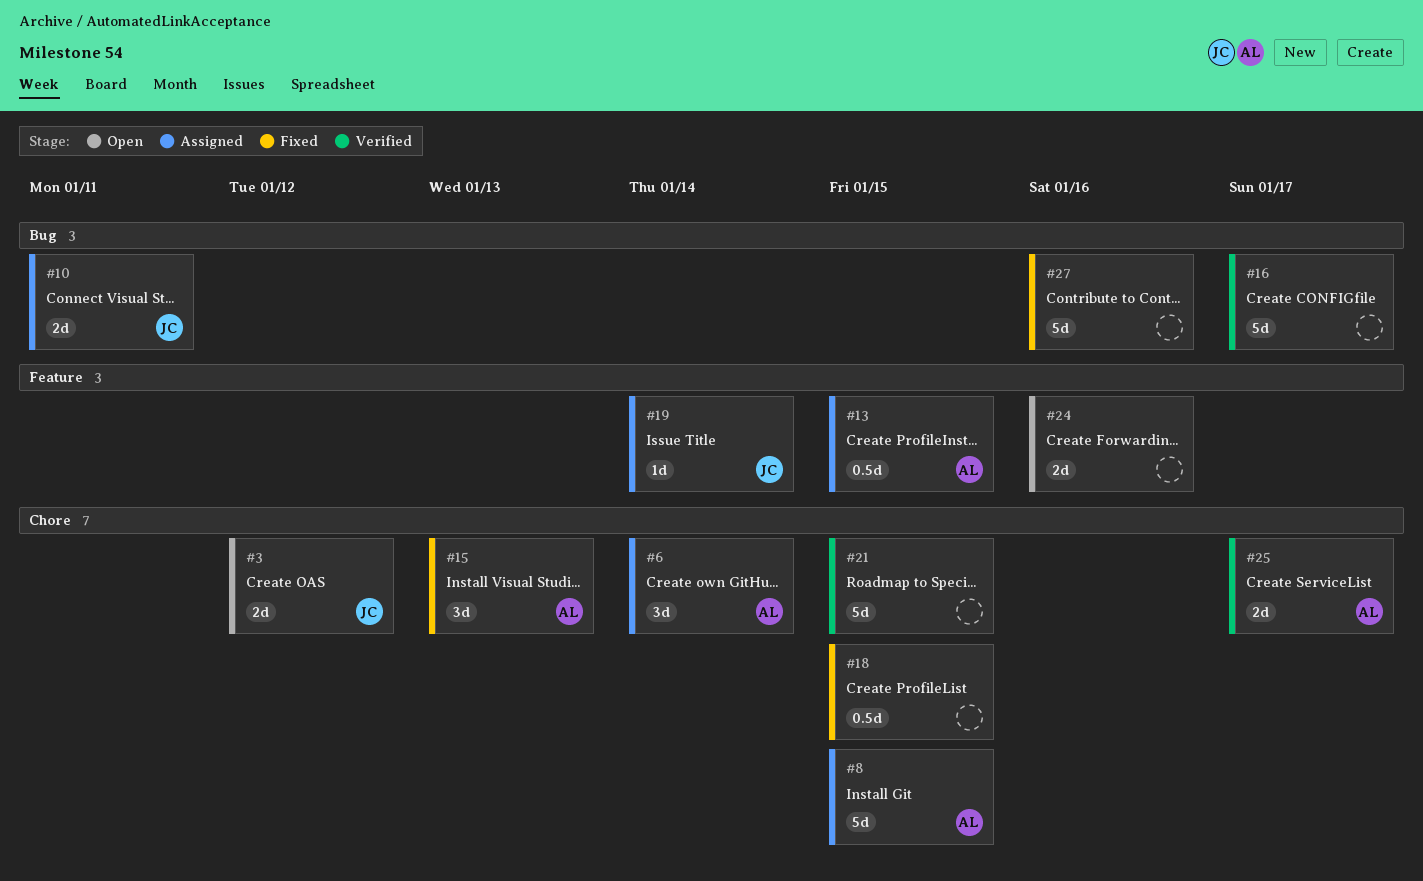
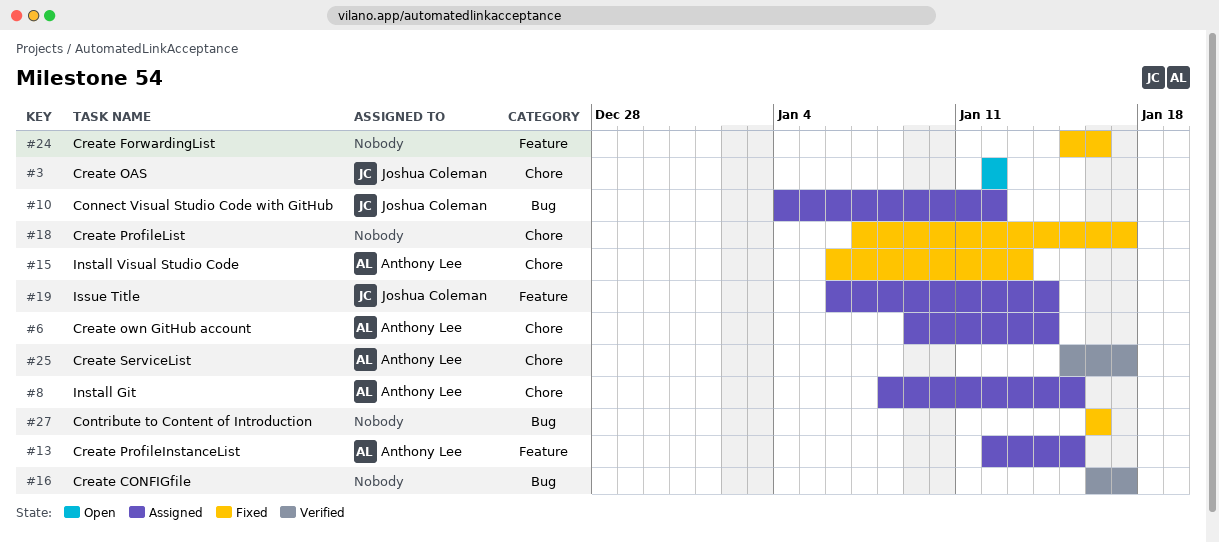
#10, due: Jan 11 -> Jan 12
#18, due: Jan 15 -> Jan 17
#21: present -> none
#24, status: Open -> Fixed

